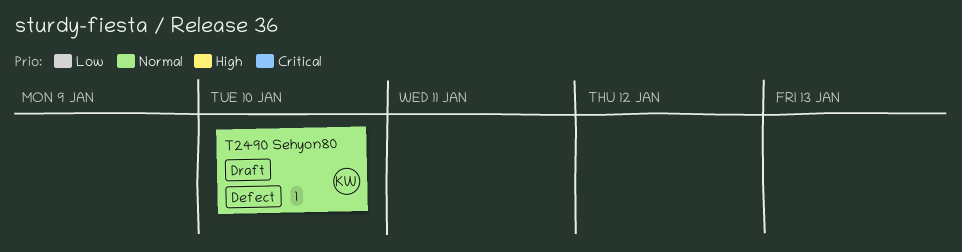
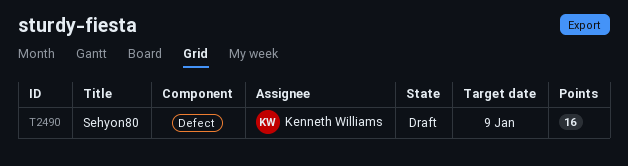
T2490, estimate: 1 -> 16
T2490, due: Jan 10 -> Jan 9

